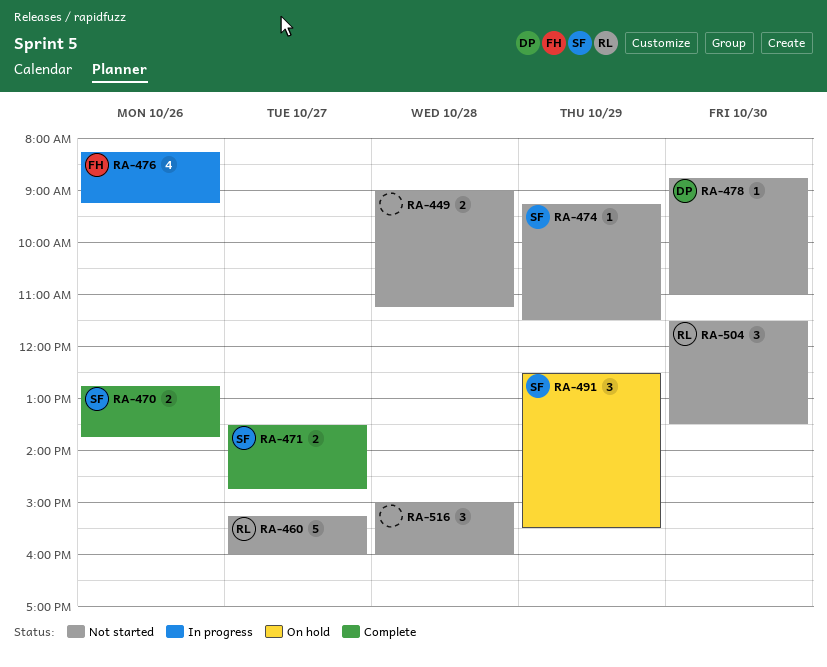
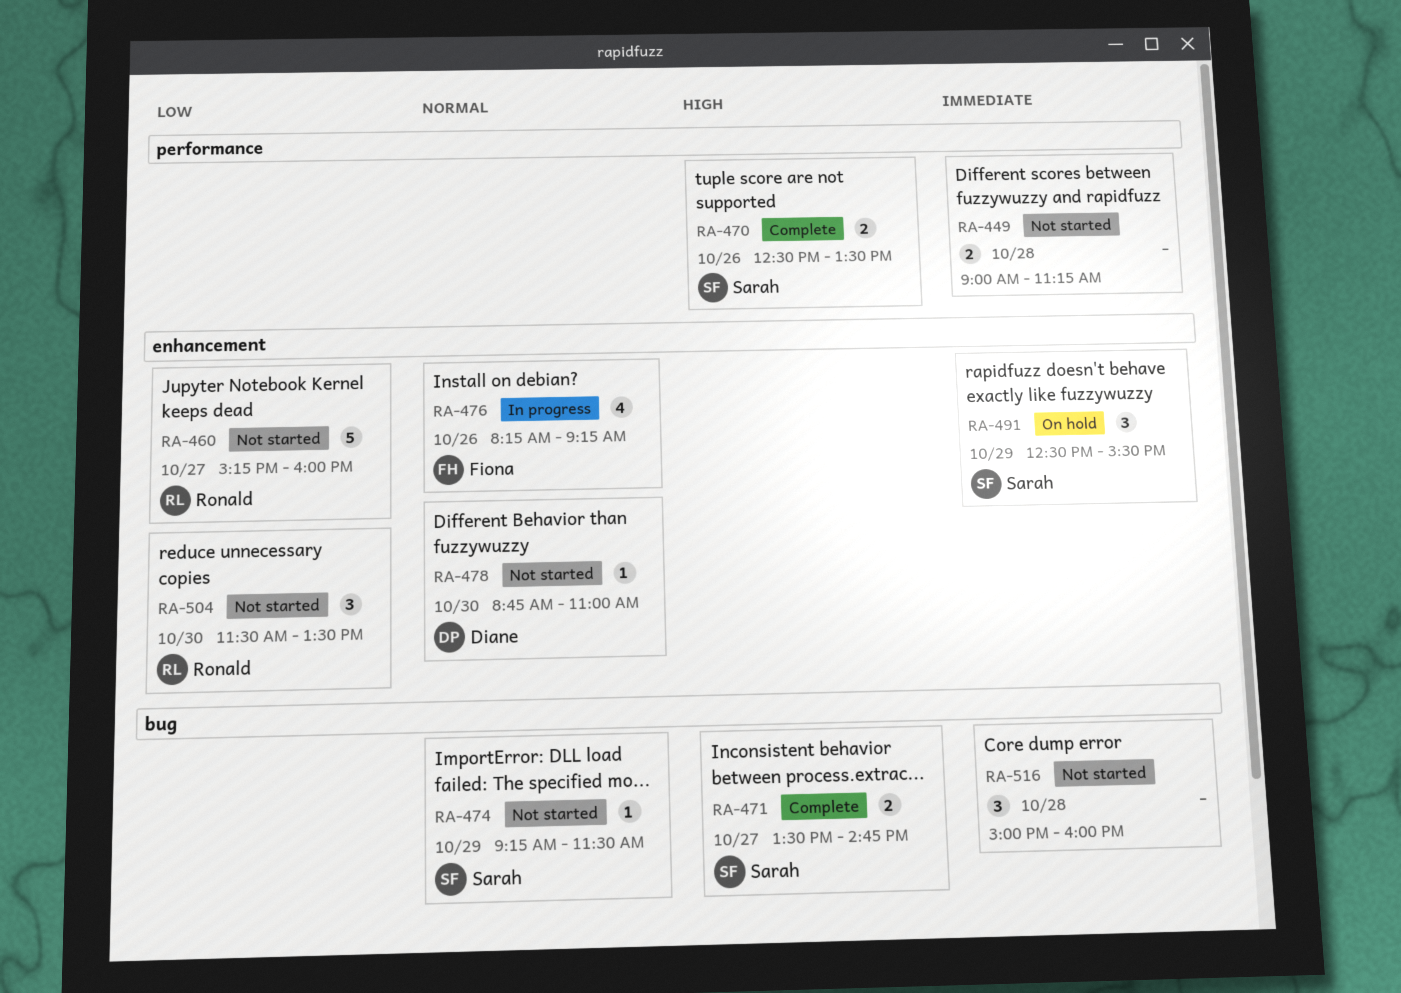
RA-470, begins: 12:45 -> 12:30
RA-470, ends: 13:45 -> 13:30

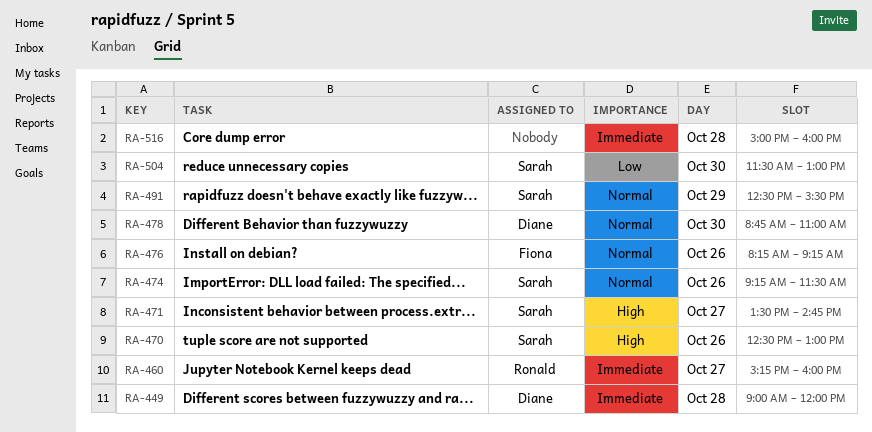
RA-449, owner: none -> Diane
RA-449, ends: 11:15 -> 12:00
RA-460, priority: Low -> Immediate
RA-470, ends: 13:30 -> 13:00
RA-474, day: Oct 29 -> Oct 26
RA-491, priority: Immediate -> Normal
RA-504, owner: Ronald -> Sarah
RA-504, ends: 13:30 -> 13:00

